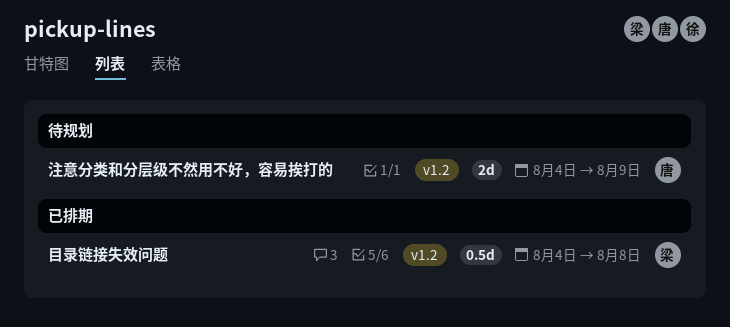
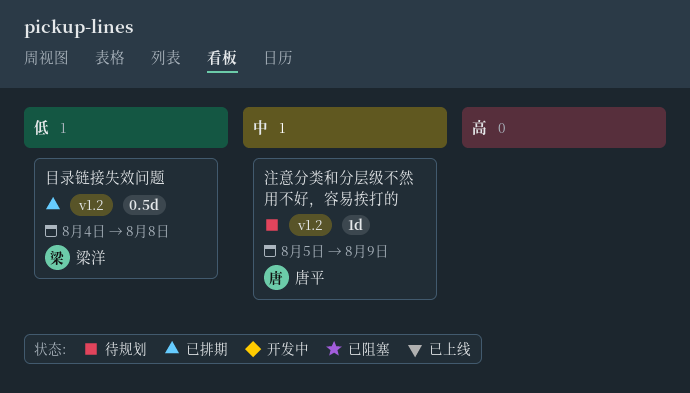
注意分类和分层级不然用不好，容易挨打的, estimate: 2d -> 1d
注意分类和分层级不然用不好，容易挨打的, start: Aug 4 -> Aug 5

